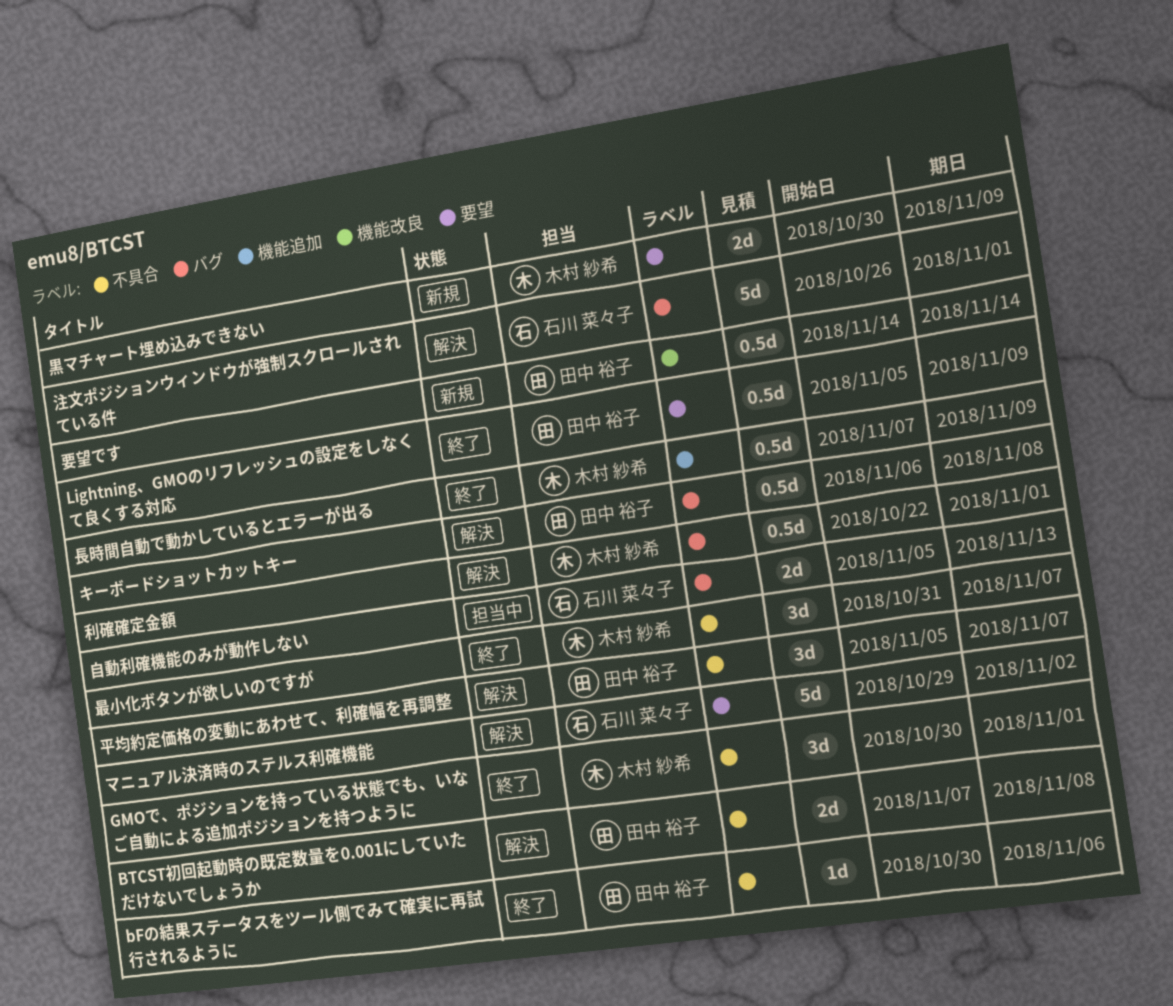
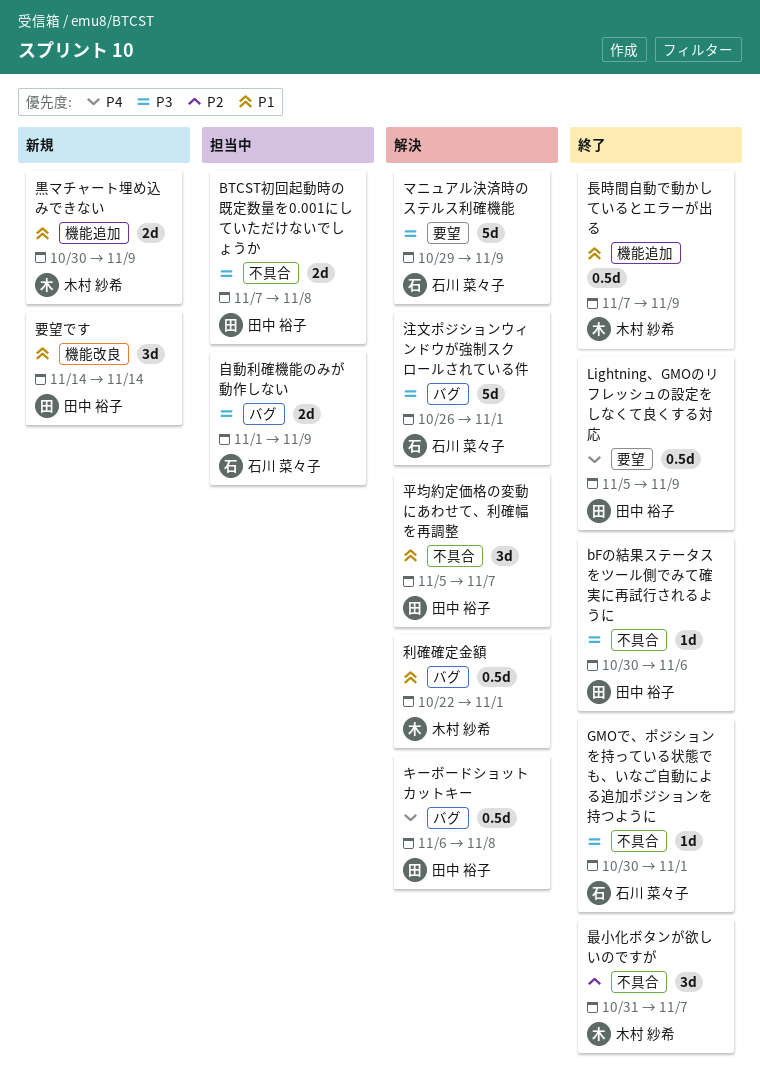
BTCST初回起動時の既定数量を0.001にしていただけないでしょうか, status: 解決 -> 担当中
GMOで、ポジションを持っている状態でも、いなご自動による追加ポジションを持つように, owner: 木村 紗希 -> 石川 菜々子
GMOで、ポジションを持っている状態でも、いなご自動による追加ポジションを持つように, estimate: 3d -> 1d
マニュアル決済時のステルス利確機能, due: Nov 2 -> Nov 9
自動利確機能のみが動作しない, start: Nov 5 -> Nov 1
自動利確機能のみが動作しない, due: Nov 13 -> Nov 9
要望です, estimate: 0.5d -> 3d
黒マチャート埋め込みできない, label: 要望 -> 機能追加

